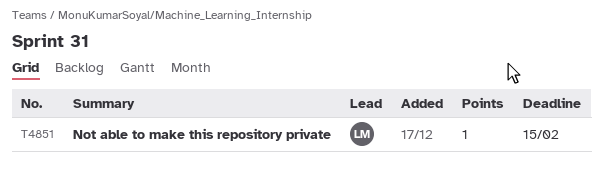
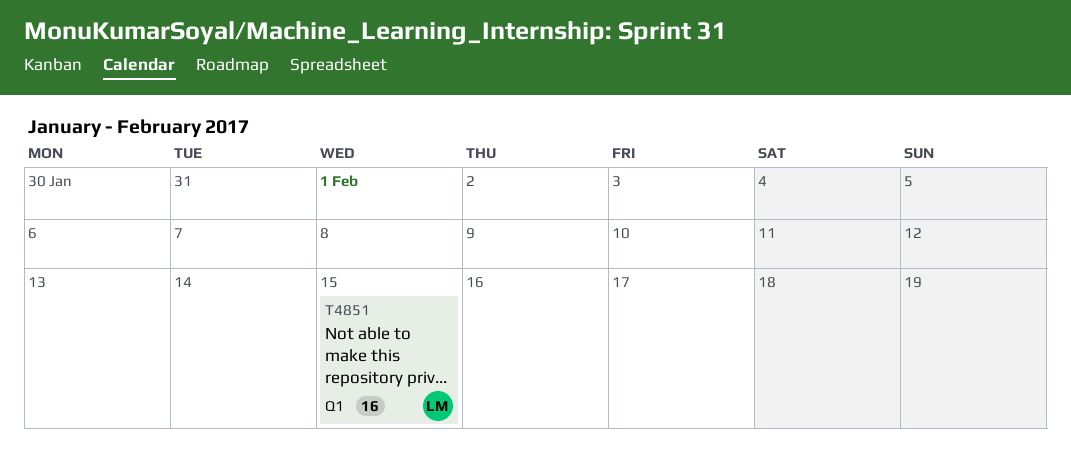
T4851, estimate: 1 -> 16

